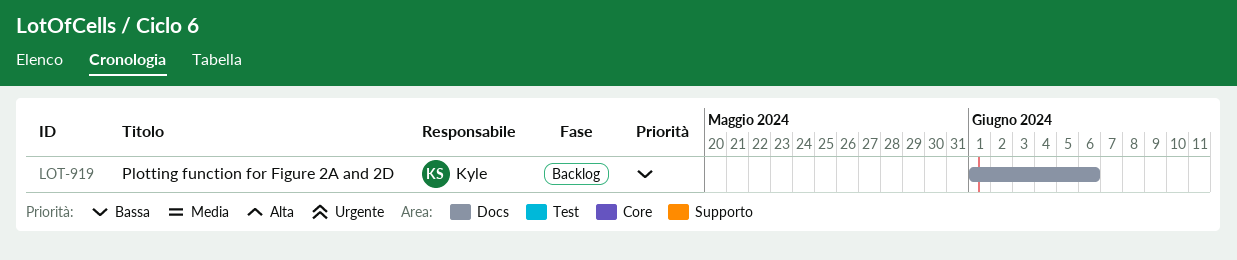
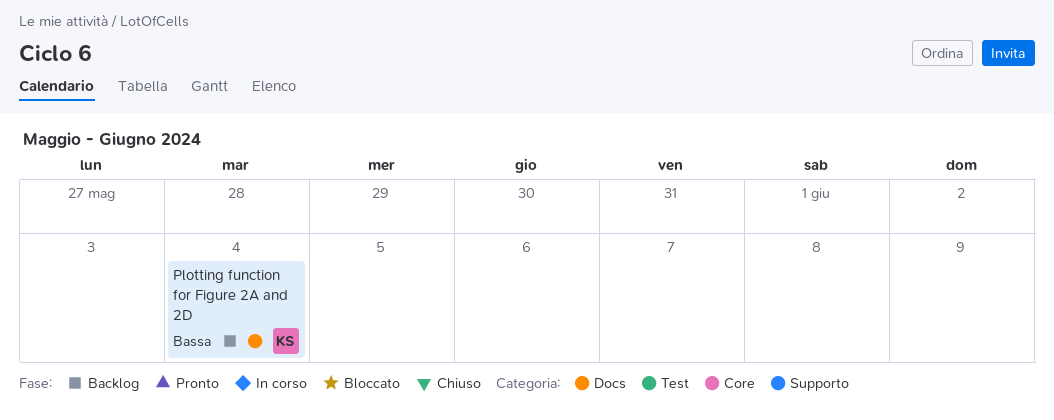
Plotting function for Figure 2A and 2D, due: Jun 6 -> Jun 4

